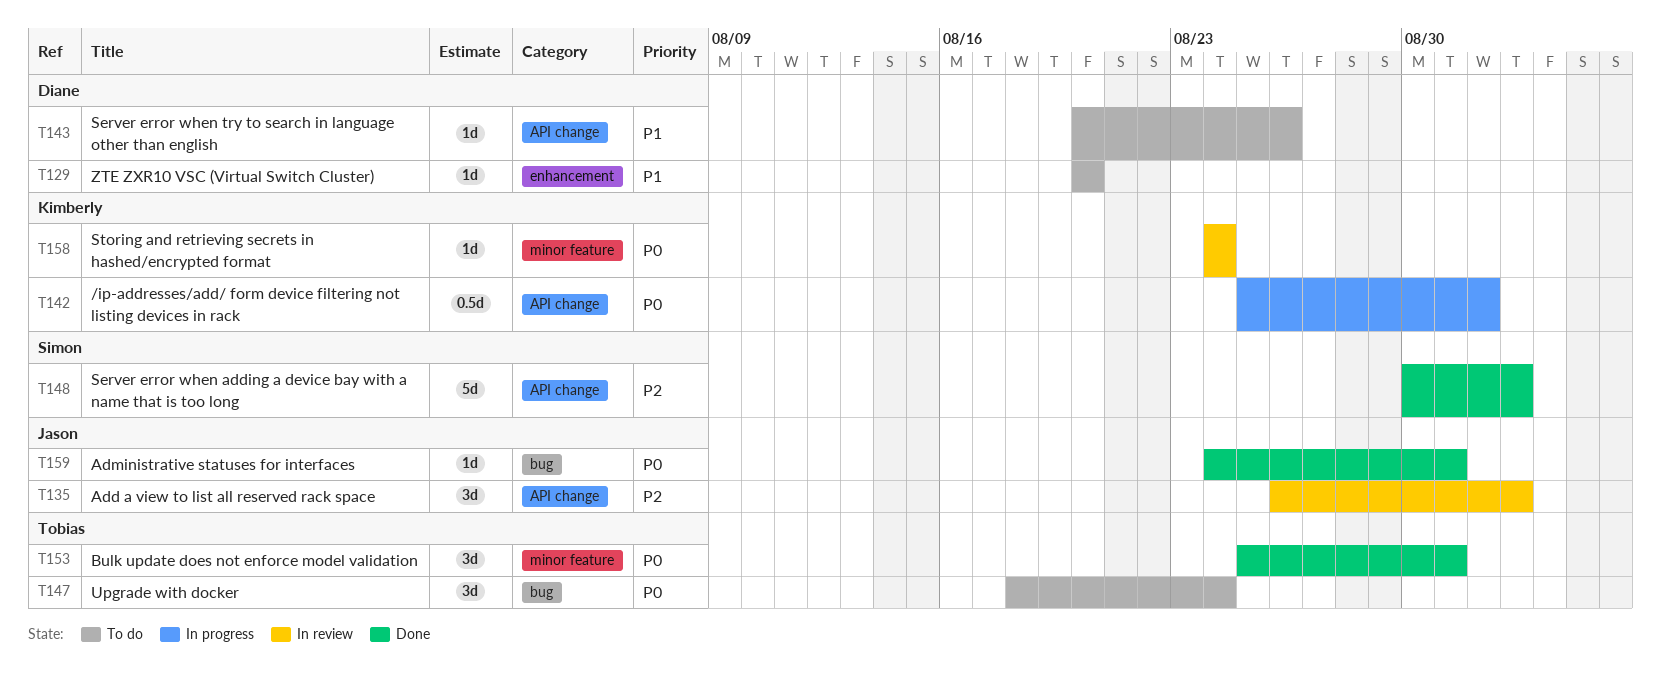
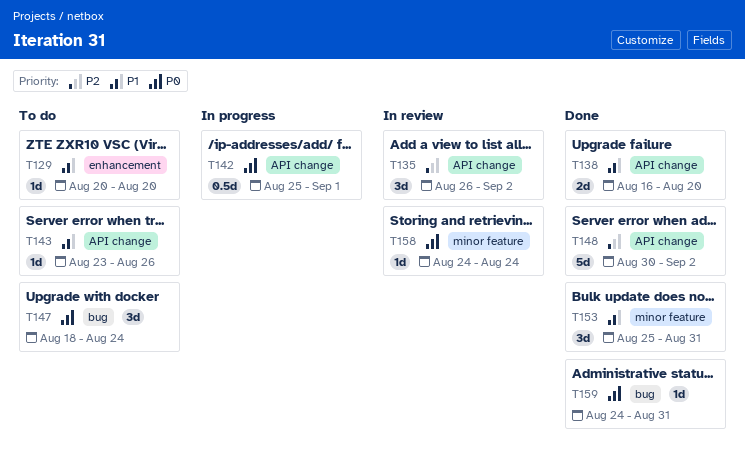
T138: none -> present
T143, start: Aug 20 -> Aug 23
T153, priority: P0 -> P1

